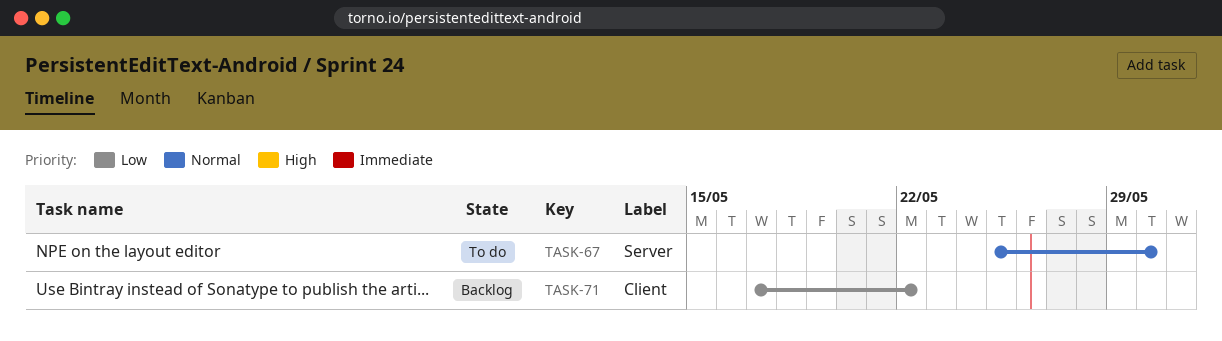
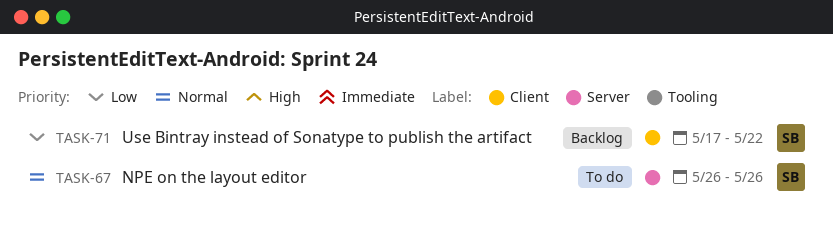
TASK-67, start: May 25 -> May 26
TASK-67, due: May 30 -> May 26

